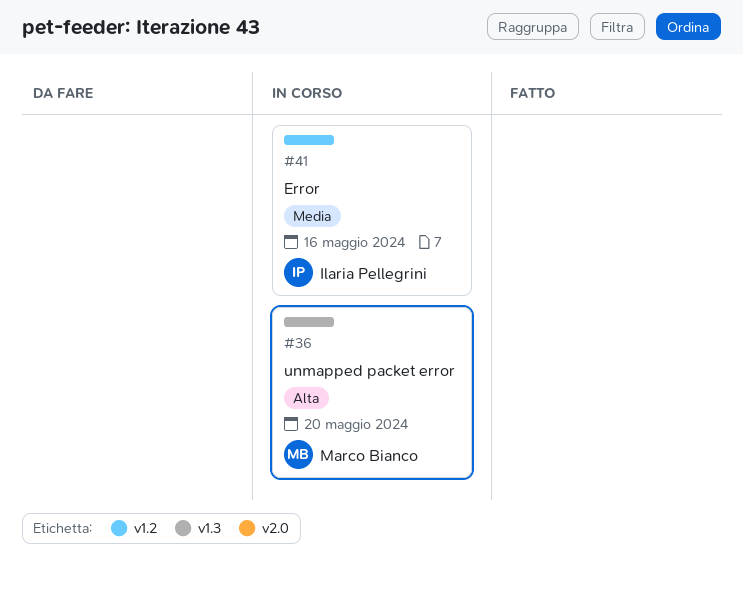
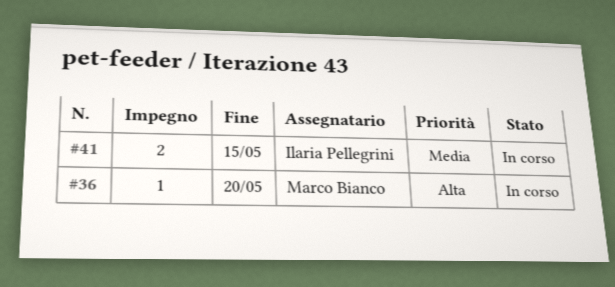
#41, due: May 16 -> May 15

